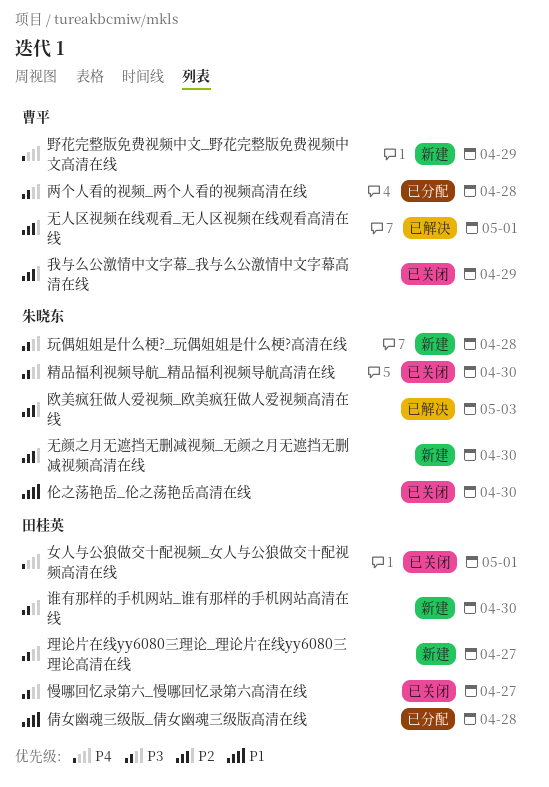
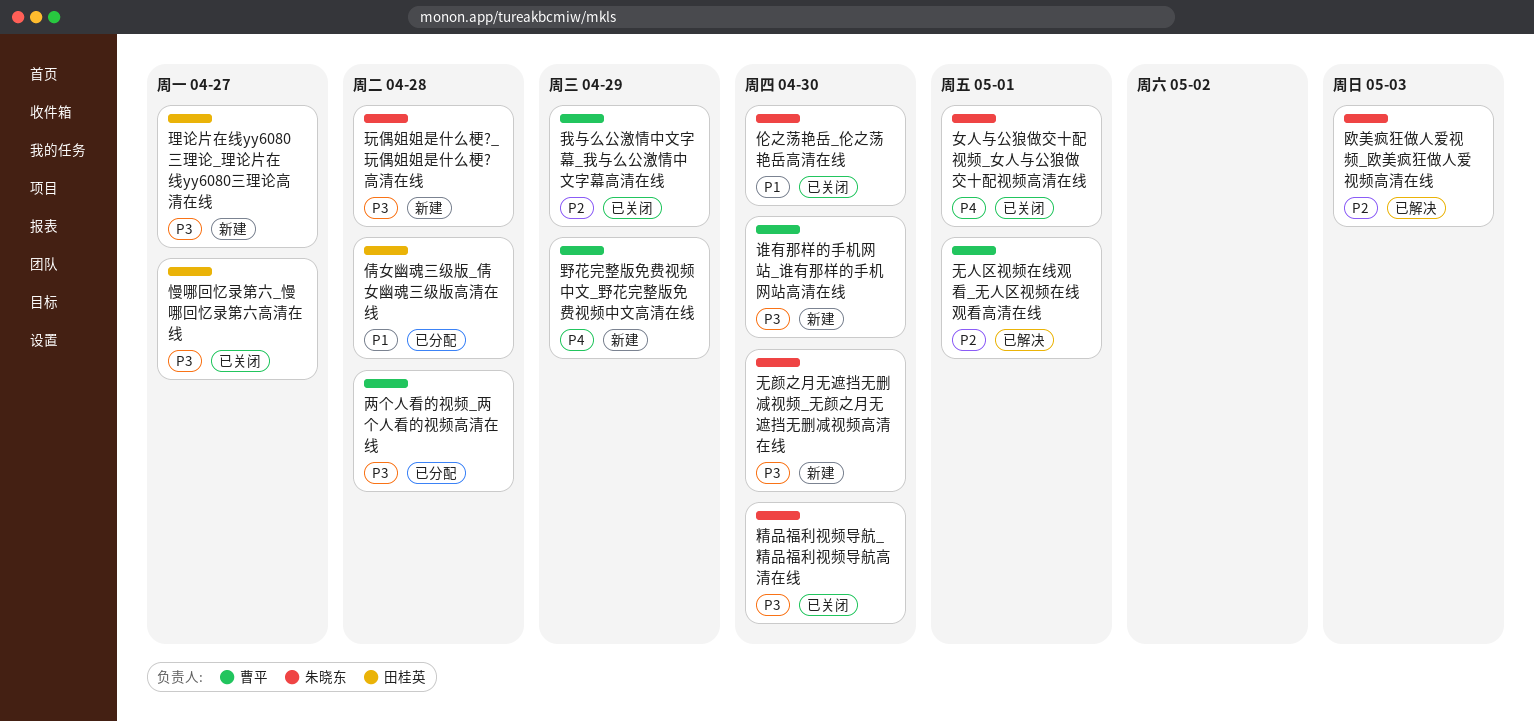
女人与公狼做交十配视频_女人与公狼做交十配视频高清在线, owner: 田桂英 -> 朱晓东
无颜之月无遮挡无删减视频_无颜之月无遮挡无删减视频高清在线, priority: P2 -> P3
谁有那样的手机网站_谁有那样的手机网站高清在线, owner: 田桂英 -> 曹平

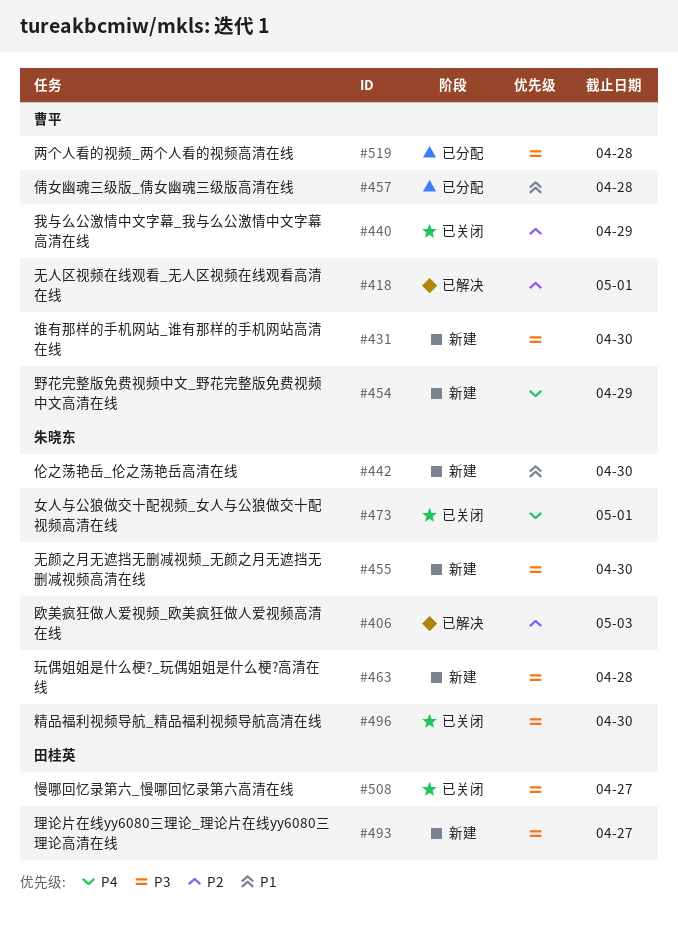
伦之荡艳岳_伦之荡艳岳高清在线, status: 已关闭 -> 新建
倩女幽魂三级版_倩女幽魂三级版高清在线, owner: 田桂英 -> 曹平

